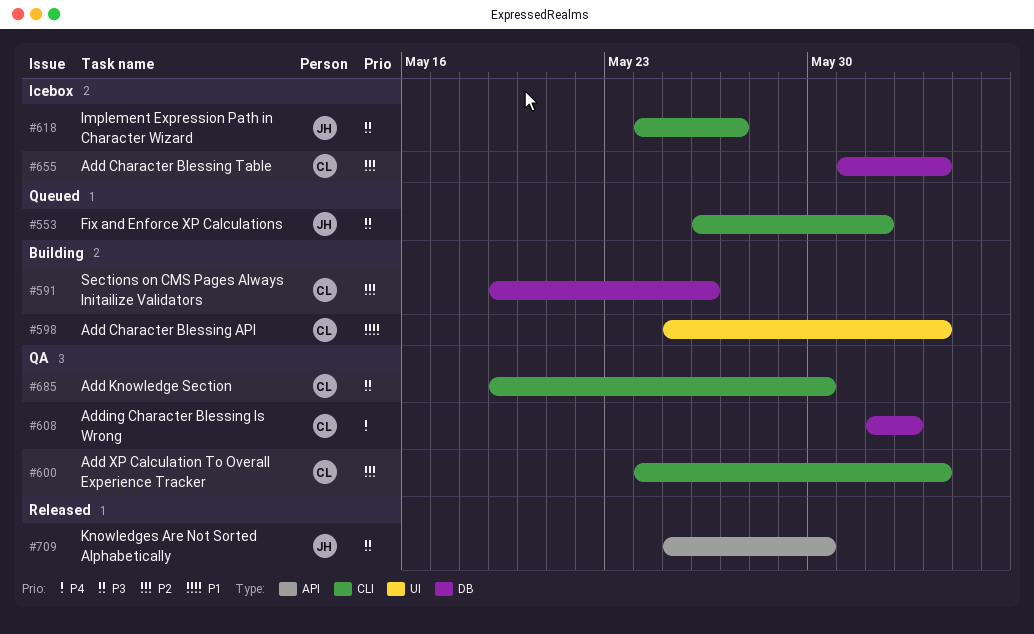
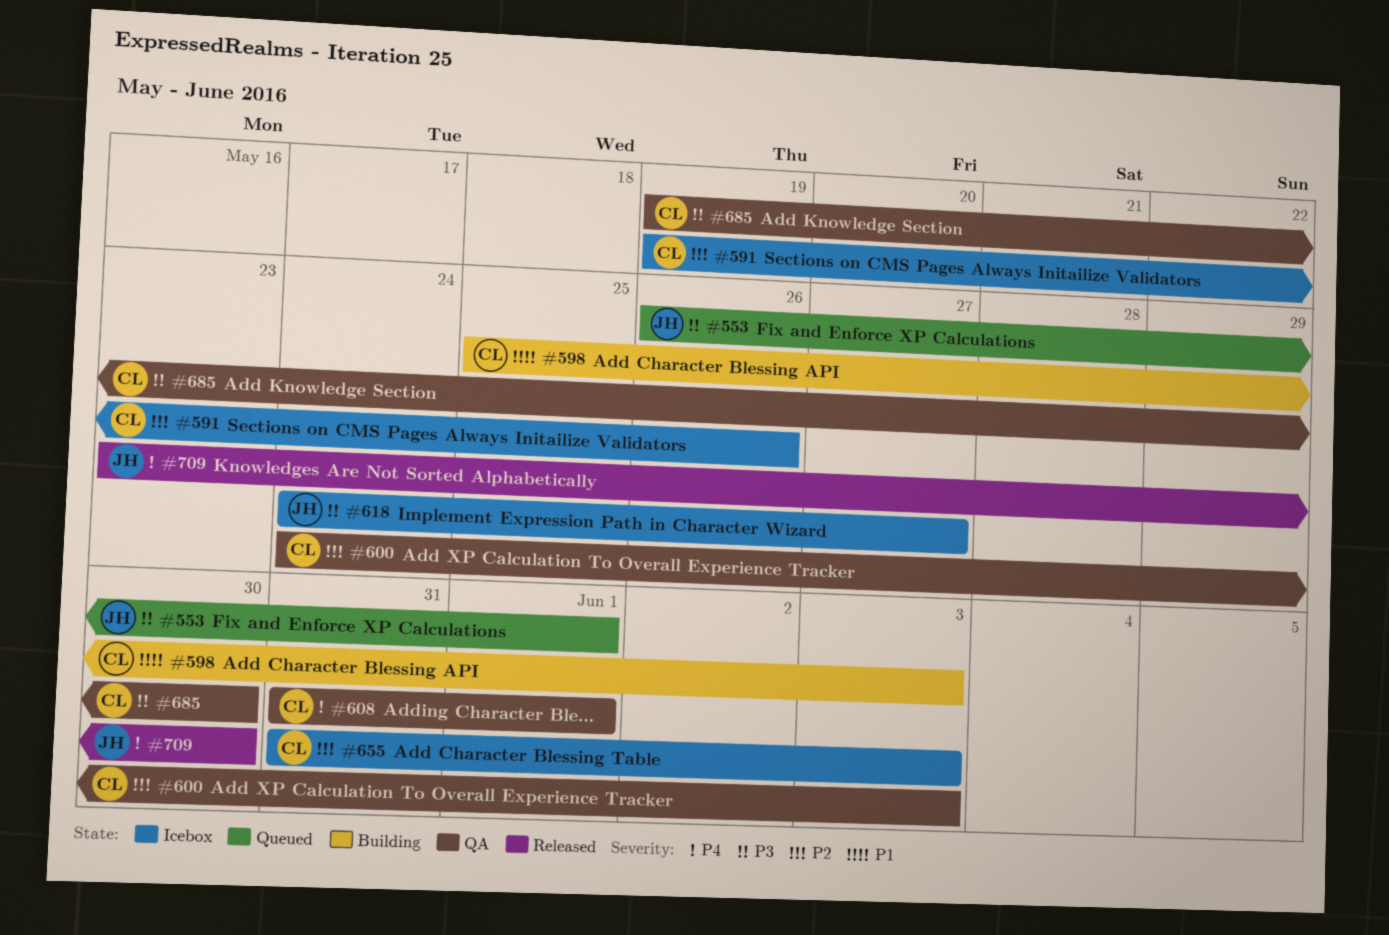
#591, status: Building -> Icebox
#608, start: Jun 1 -> May 31
#608, due: Jun 2 -> Jun 1
#709, priority: P3 -> P4
#709, start: May 25 -> May 23

